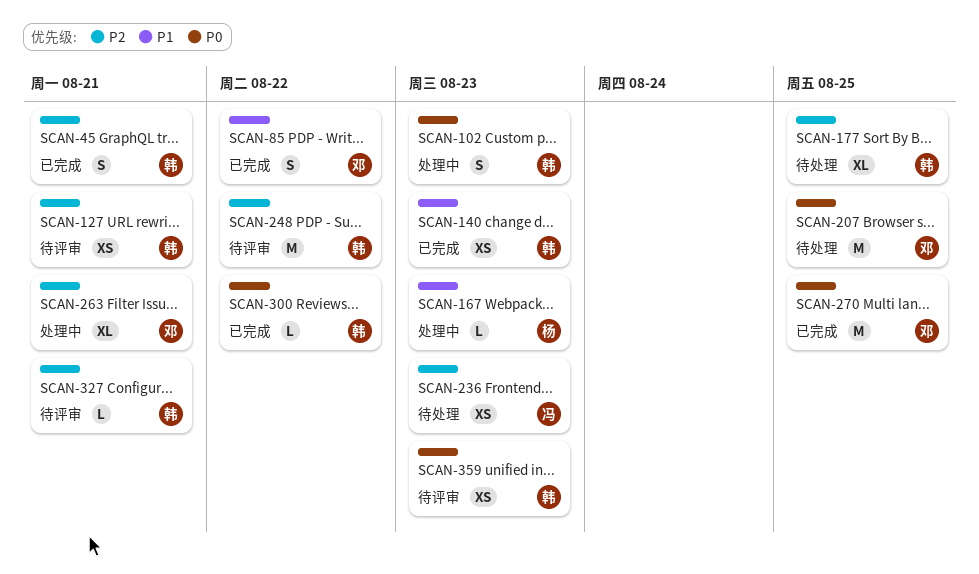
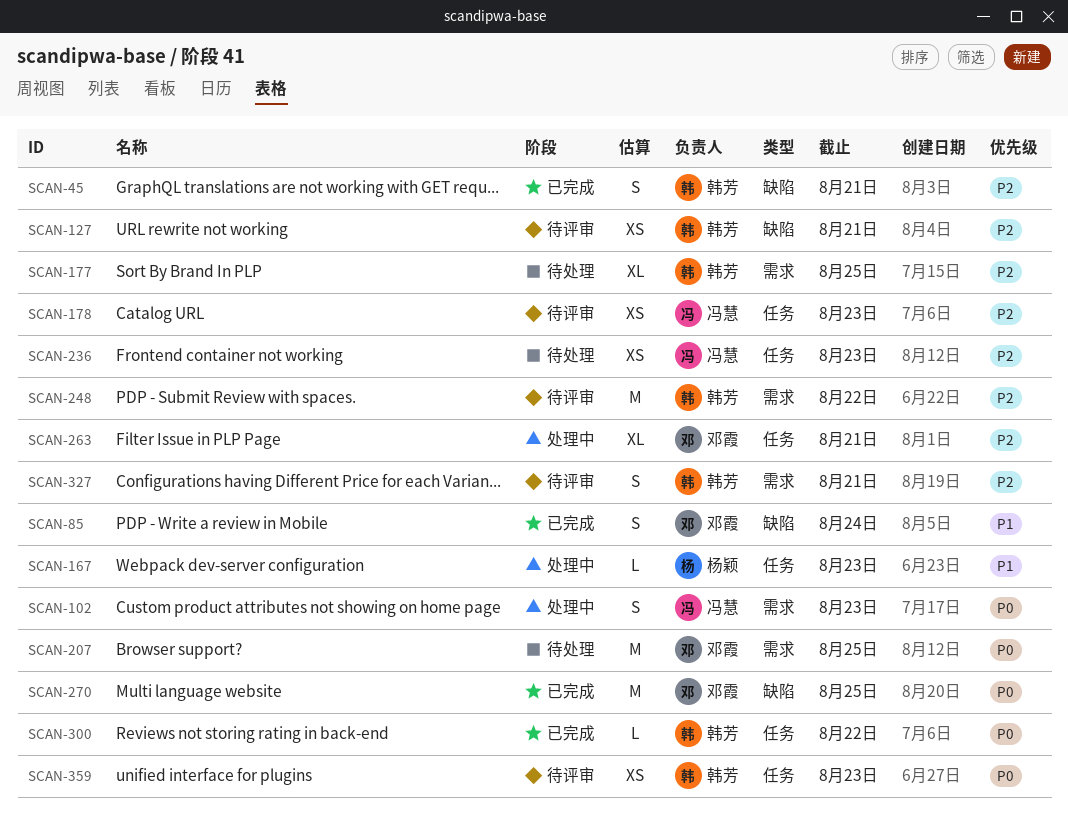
SCAN-85, due: Aug 22 -> Aug 24
SCAN-102, owner: 韩芳 -> 冯慧
SCAN-140: present -> none
SCAN-178: none -> present
SCAN-327, estimate: L -> S

